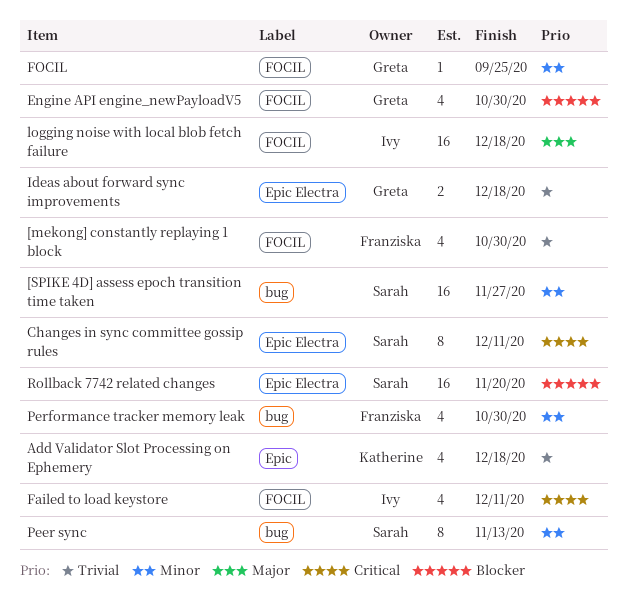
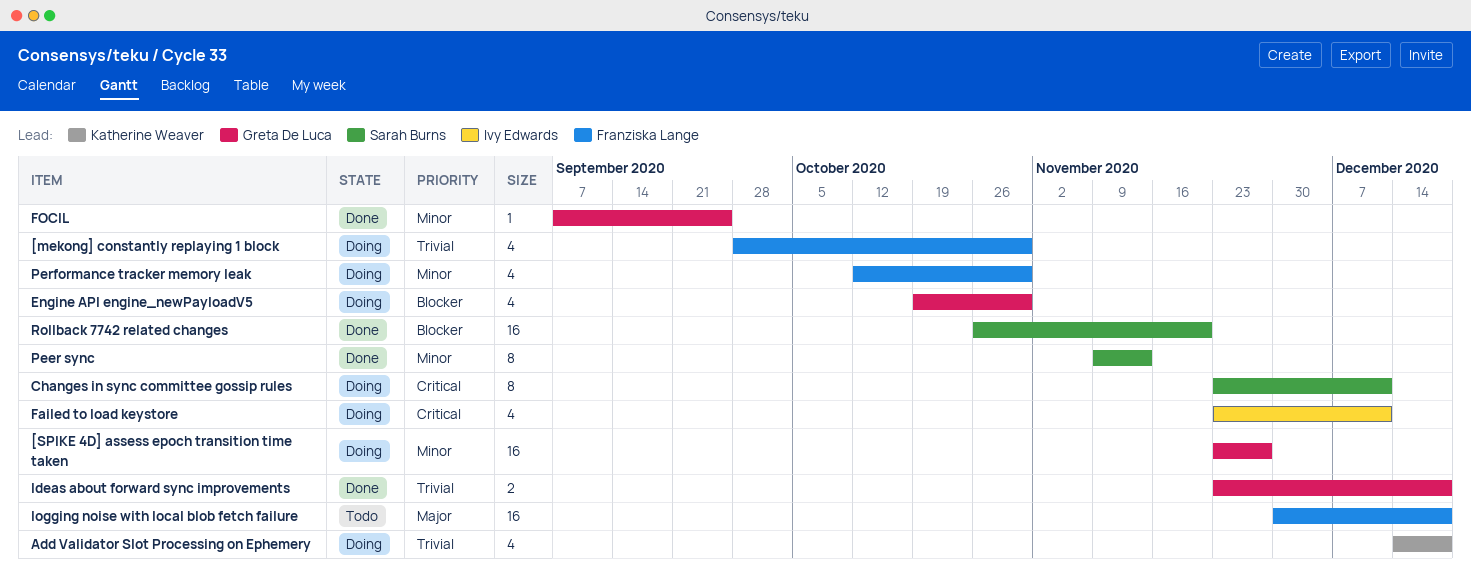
[SPIKE 4D] assess epoch transition time taken, owner: Sarah Burns -> Greta De Luca
logging noise with local blob fetch failure, owner: Ivy Edwards -> Franziska Lange

